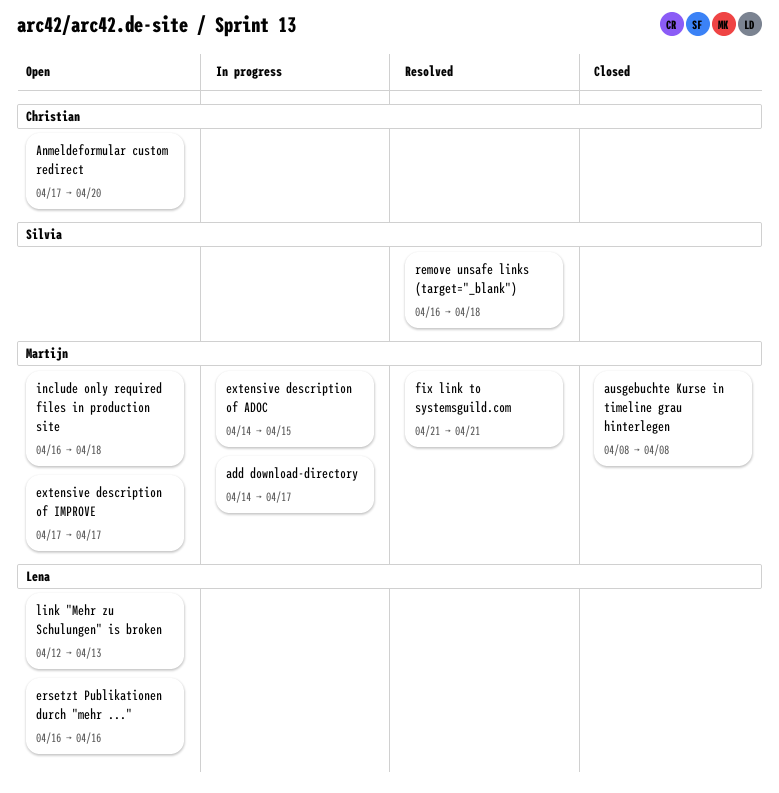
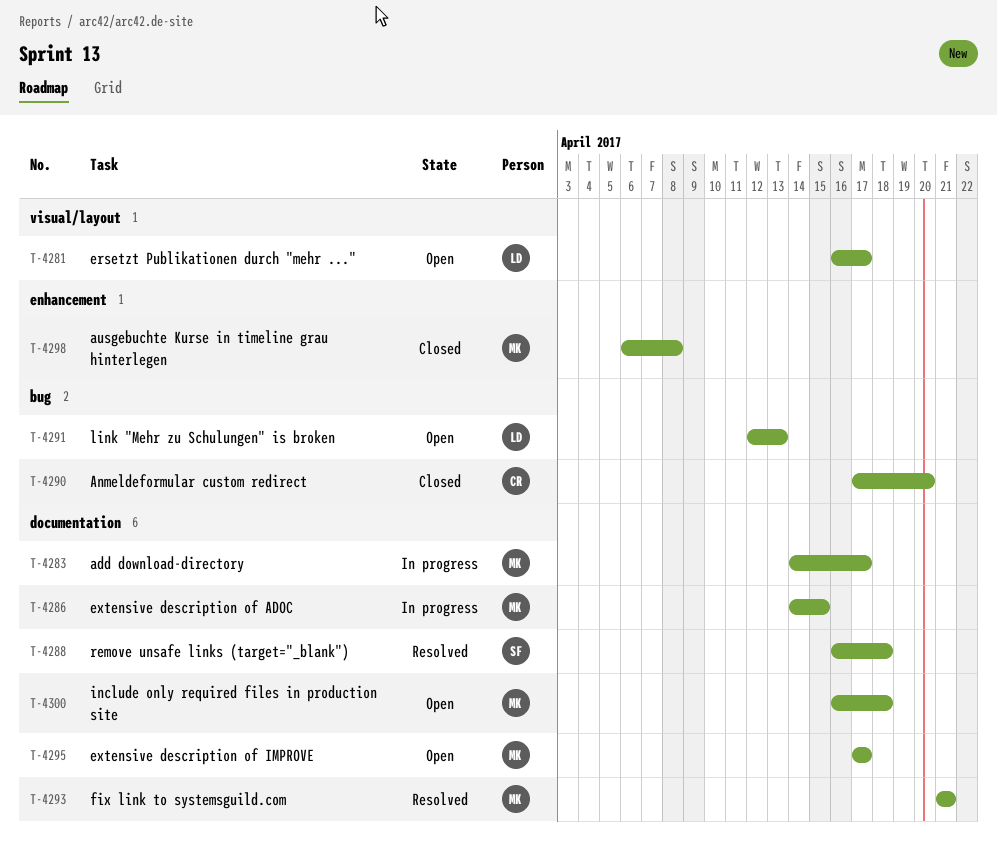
Anmeldeformular custom redirect, status: Open -> Closed
ausgebuchte Kurse in timeline grau hinterlegen, start: Apr 8 -> Apr 6
ersetzt Publikationen durch "mehr ...", due: Apr 16 -> Apr 17

